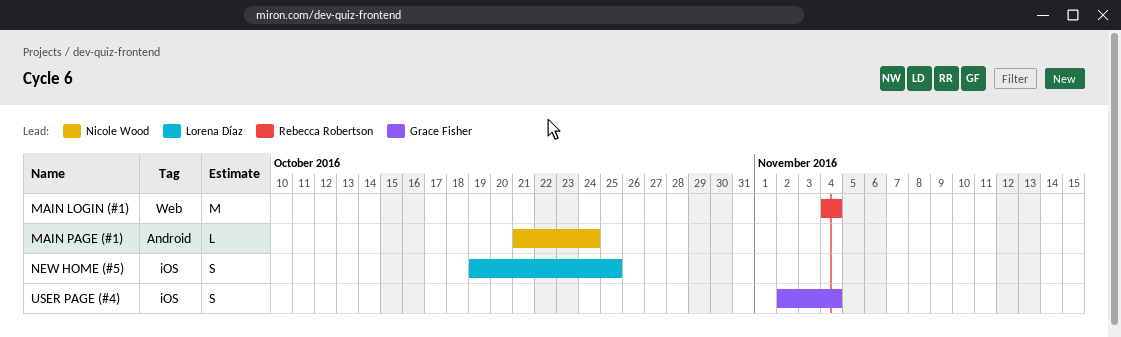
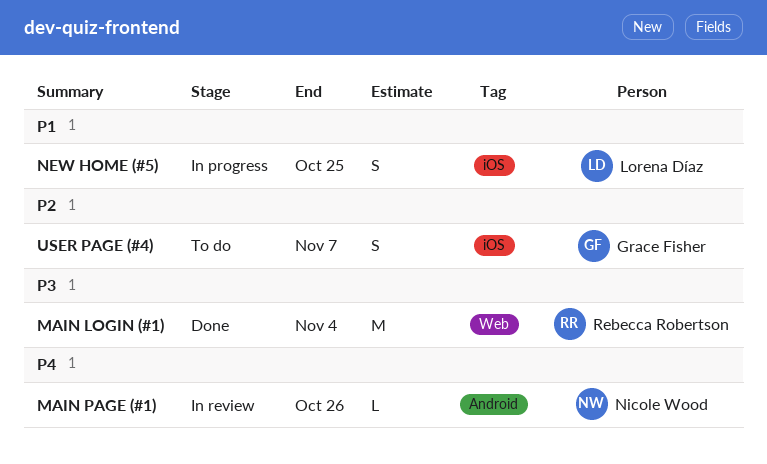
MAIN PAGE (#1), due: Oct 24 -> Oct 26
USER PAGE (#4), due: Nov 4 -> Nov 7

